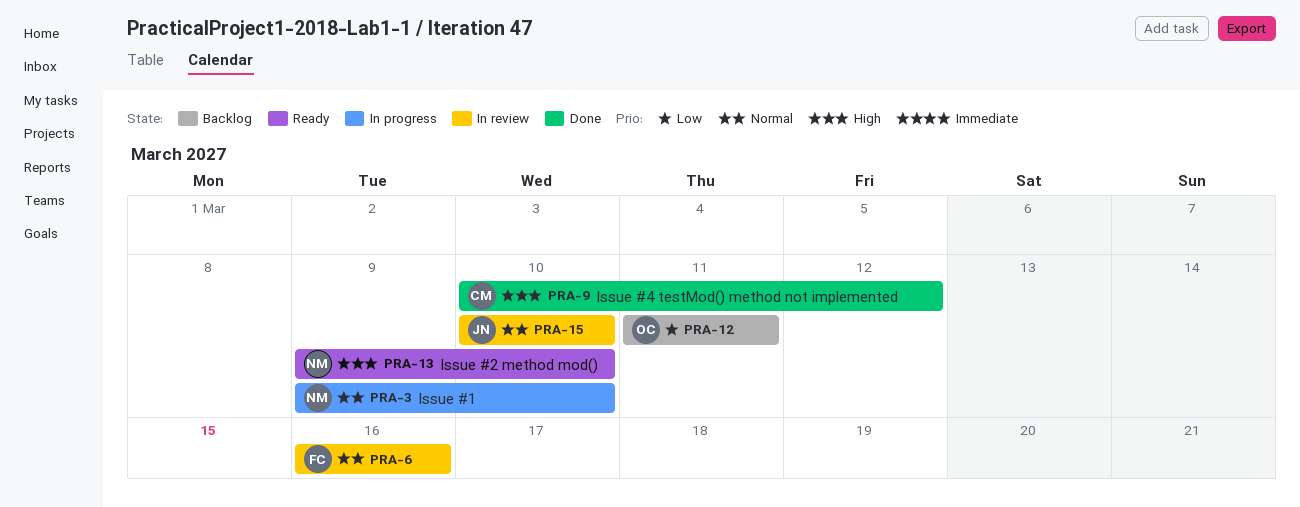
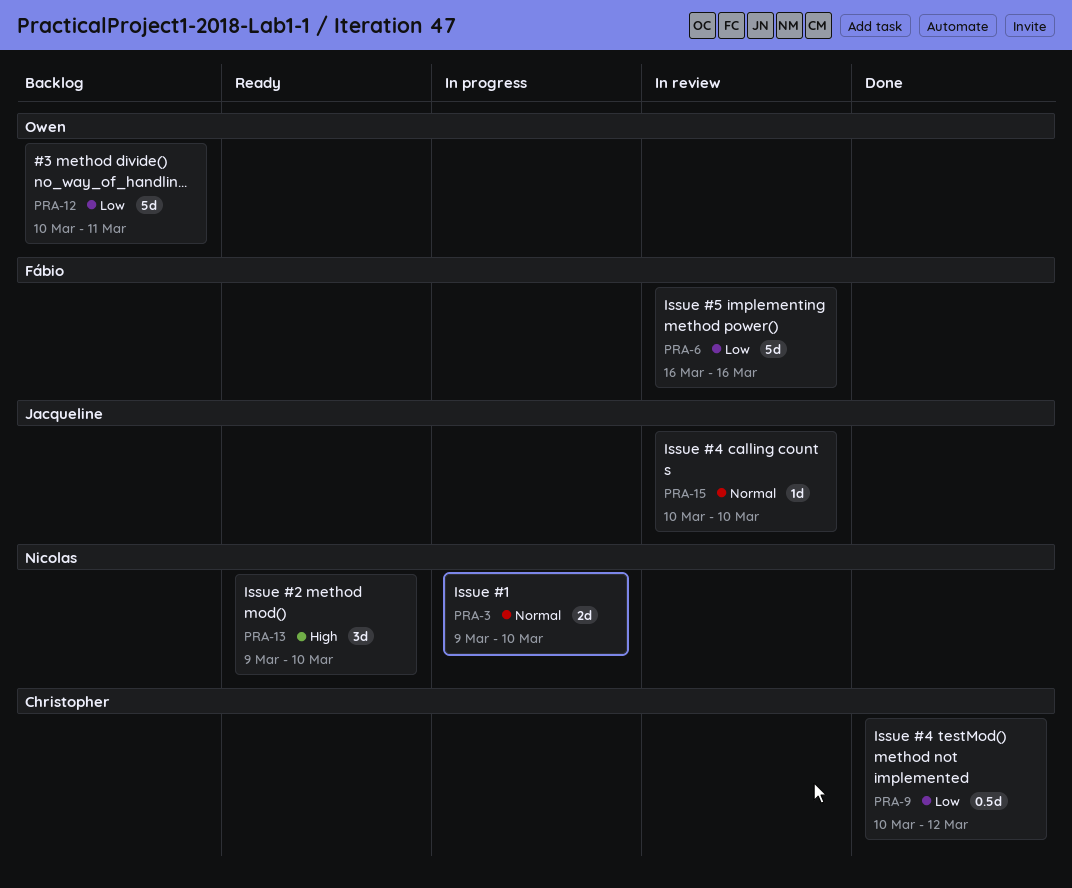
PRA-6, priority: Normal -> Low
PRA-9, priority: High -> Low
PRA-12, start: Mar 11 -> Mar 10

